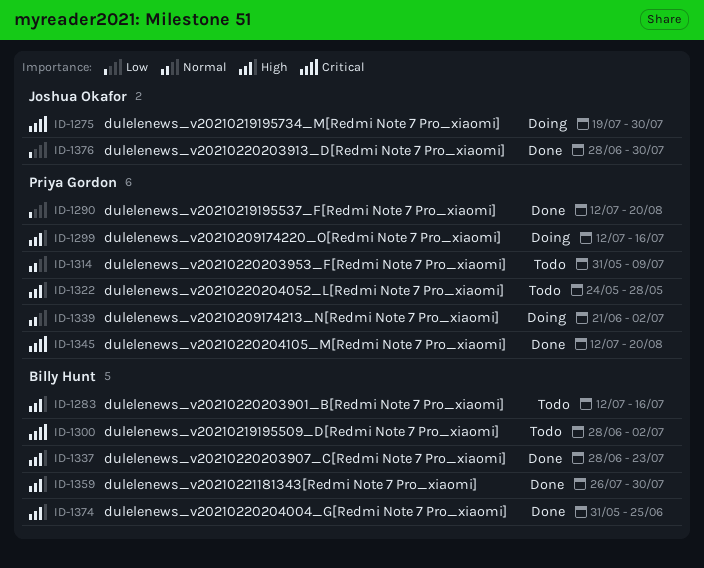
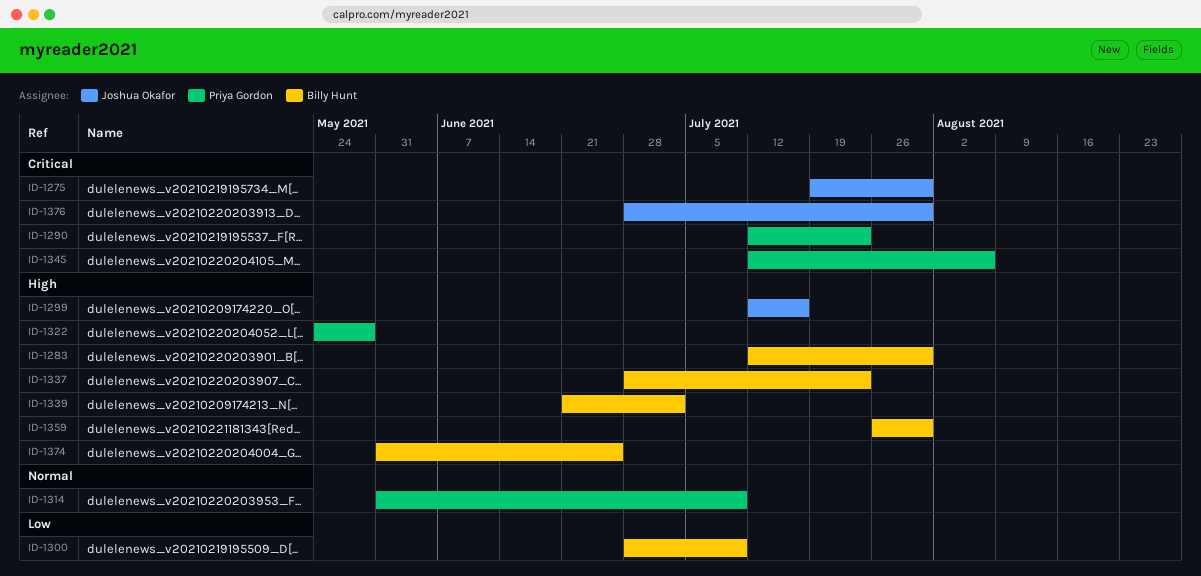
ID-1283, due: Jul 16 -> Jul 30
ID-1290, priority: Low -> Critical
ID-1290, due: Aug 20 -> Jul 23
ID-1299, owner: Priya Gordon -> Joshua Okafor
ID-1300, priority: Critical -> Low
ID-1300, due: Jul 2 -> Jul 9
ID-1339, owner: Priya Gordon -> Billy Hunt
ID-1339, priority: Normal -> High
ID-1345, due: Aug 20 -> Aug 6
ID-1376, priority: Low -> Critical

